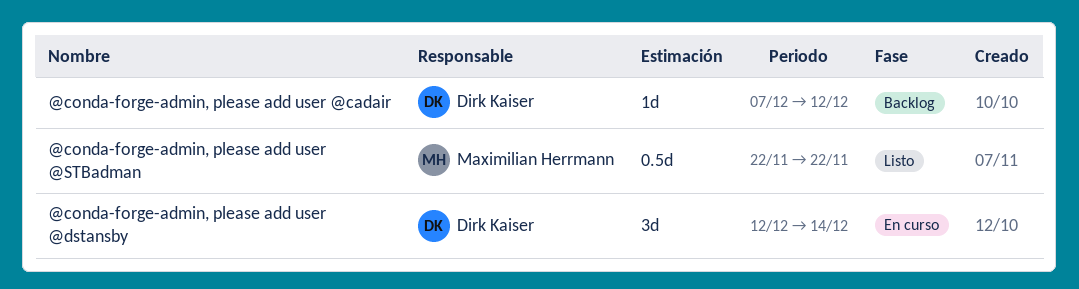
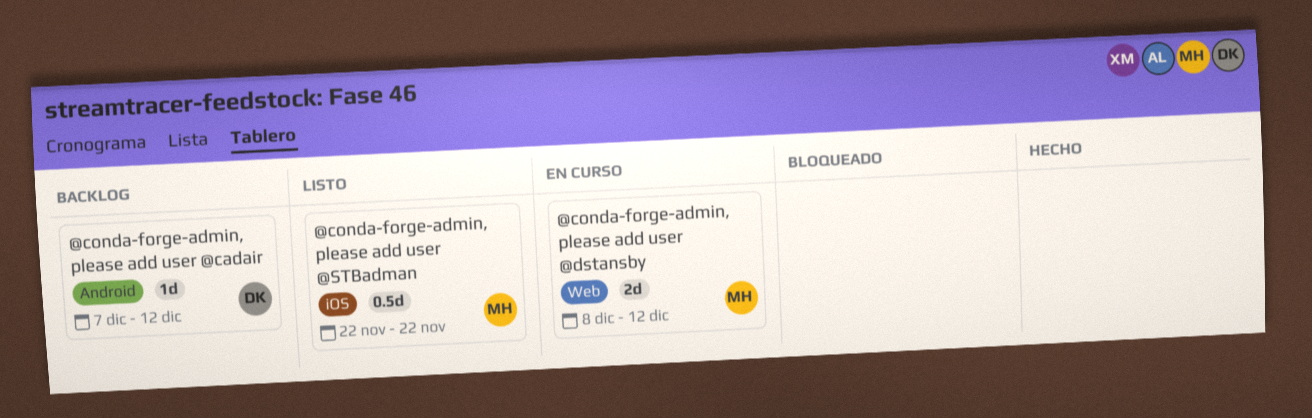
@conda-forge-admin, please add user @dstansby, owner: Dirk Kaiser -> Maximilian Herrmann
@conda-forge-admin, please add user @dstansby, estimate: 3d -> 2d
@conda-forge-admin, please add user @dstansby, start: Dec 12 -> Dec 8
@conda-forge-admin, please add user @dstansby, due: Dec 14 -> Dec 12

